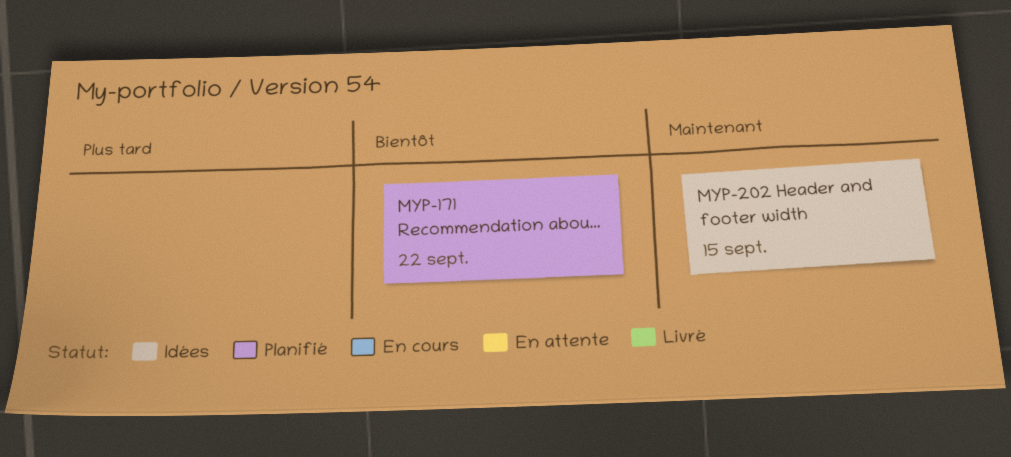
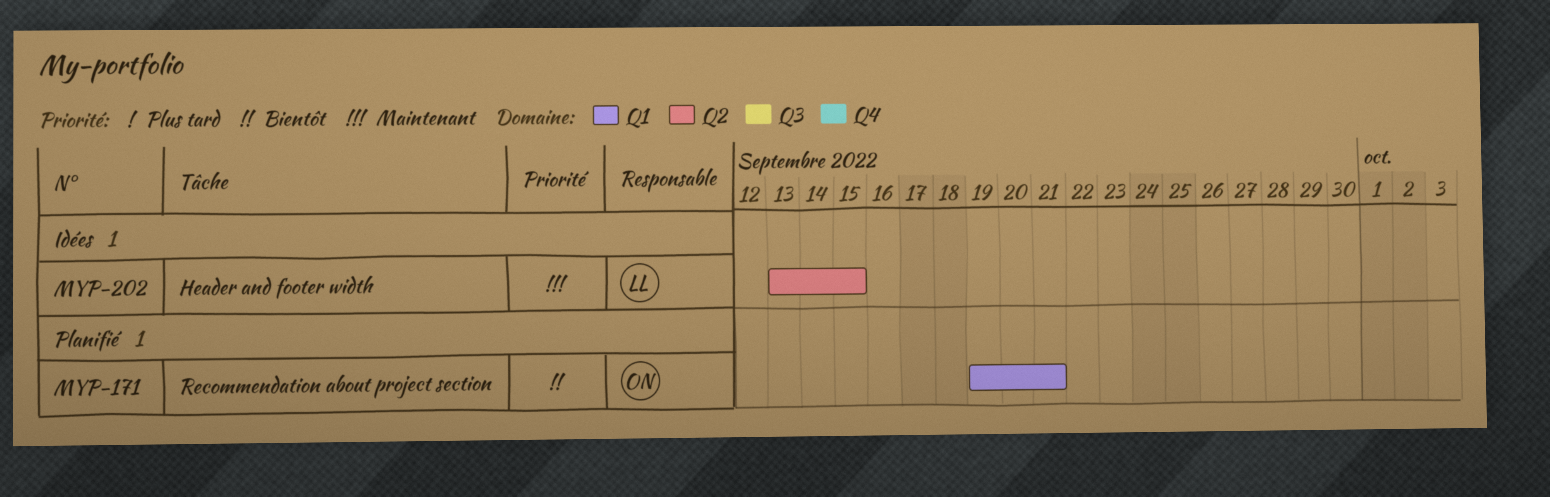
MYP-171, due: Sep 22 -> Sep 21

